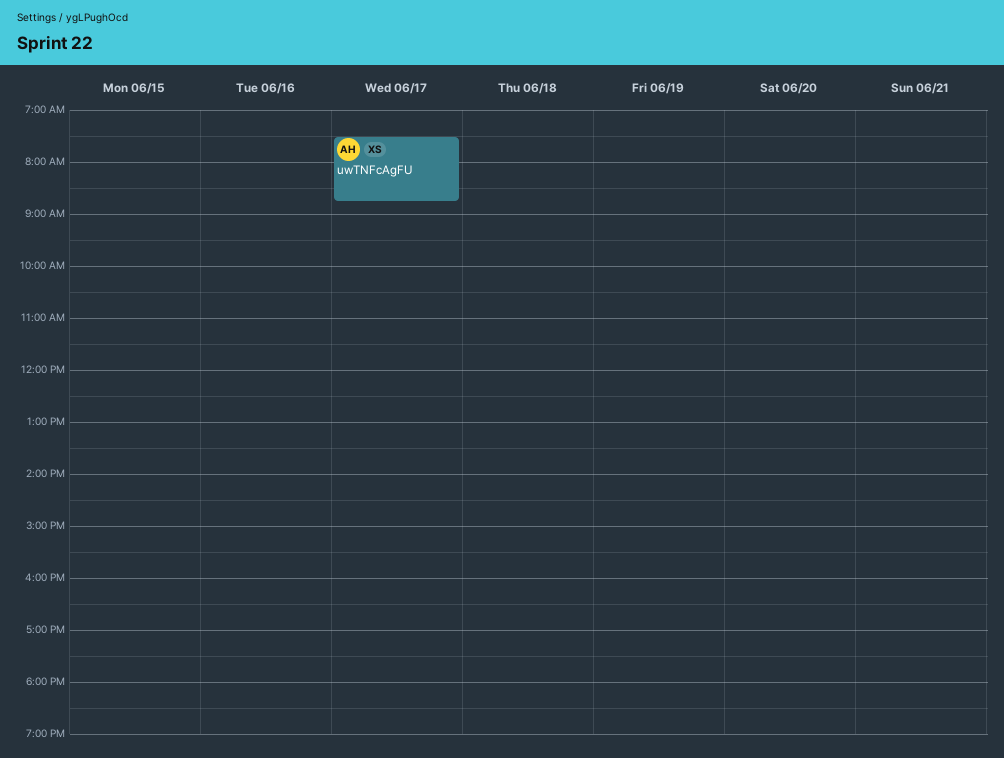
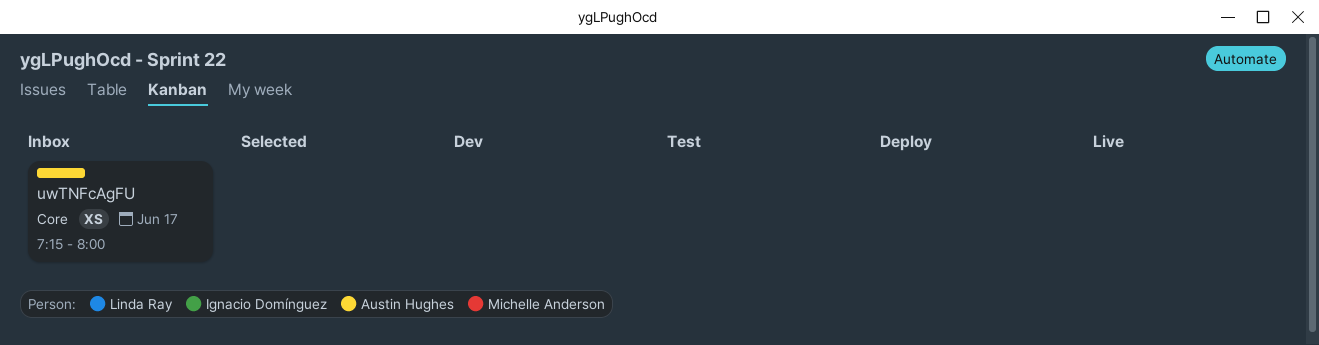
uwTNFcAgFU, begins: 07:30 -> 07:15
uwTNFcAgFU, ends: 08:45 -> 08:00

